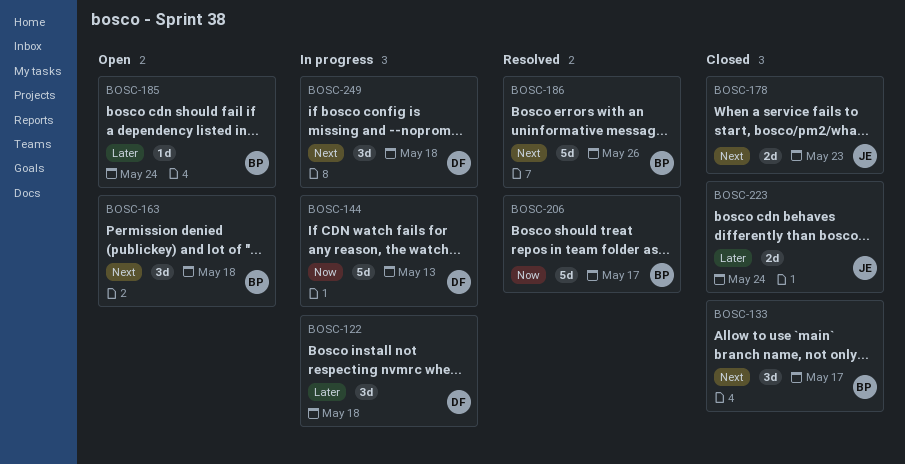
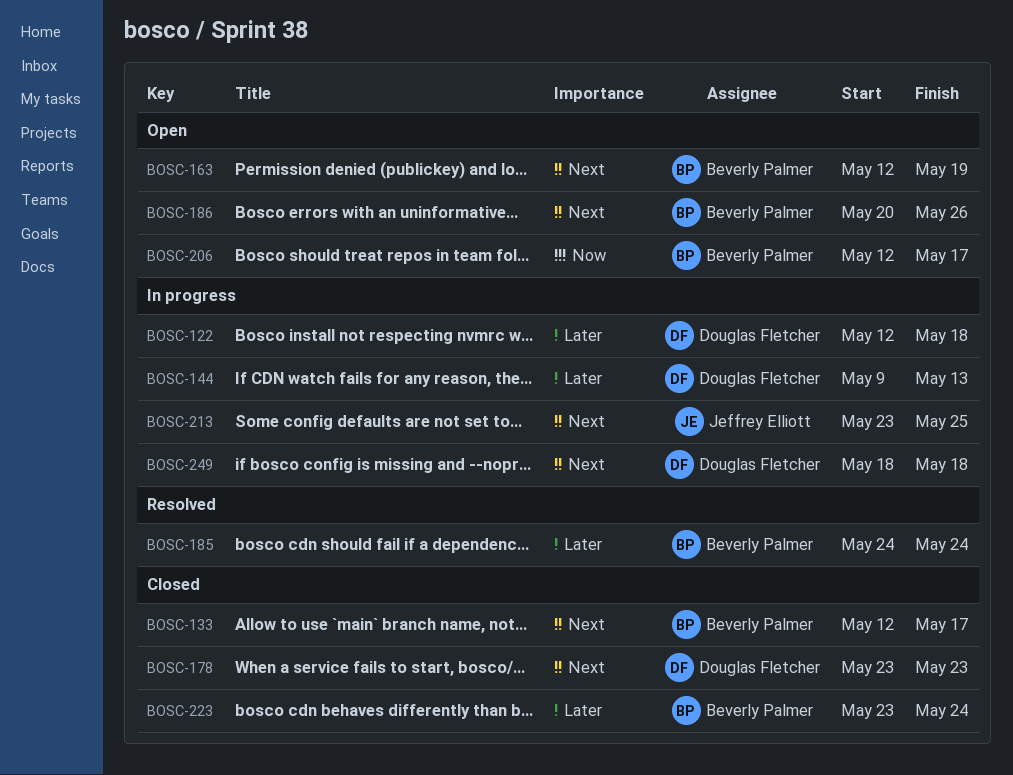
BOSC-144, priority: Now -> Later
BOSC-163, due: May 18 -> May 19
BOSC-178, owner: Jeffrey Elliott -> Douglas Fletcher
BOSC-185, status: Open -> Resolved
BOSC-186, status: Resolved -> Open
BOSC-206, status: Resolved -> Open
BOSC-213: none -> present
BOSC-223, owner: Jeffrey Elliott -> Beverly Palmer

